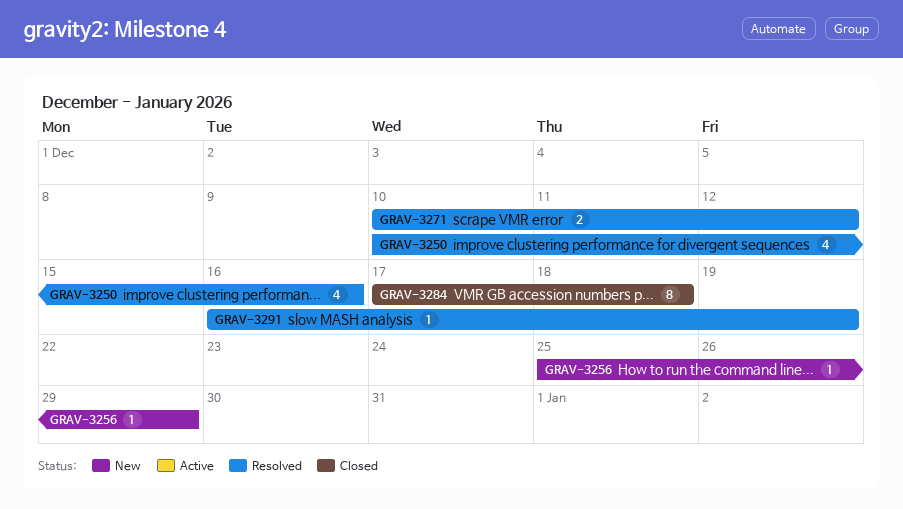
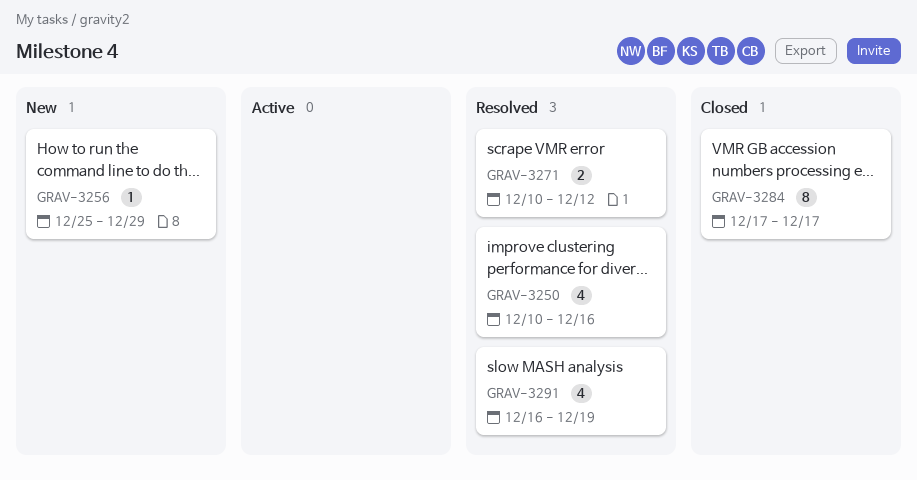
GRAV-3284, due: Dec 18 -> Dec 17
GRAV-3291, estimate: 1 -> 4

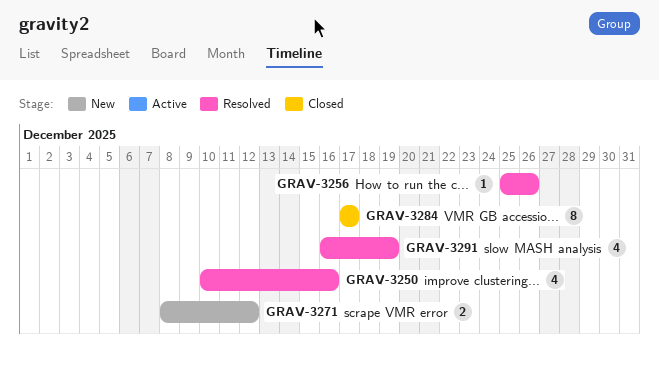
GRAV-3256, status: New -> Resolved
GRAV-3256, due: Dec 29 -> Dec 26
GRAV-3271, status: Resolved -> New
GRAV-3271, start: Dec 10 -> Dec 8

